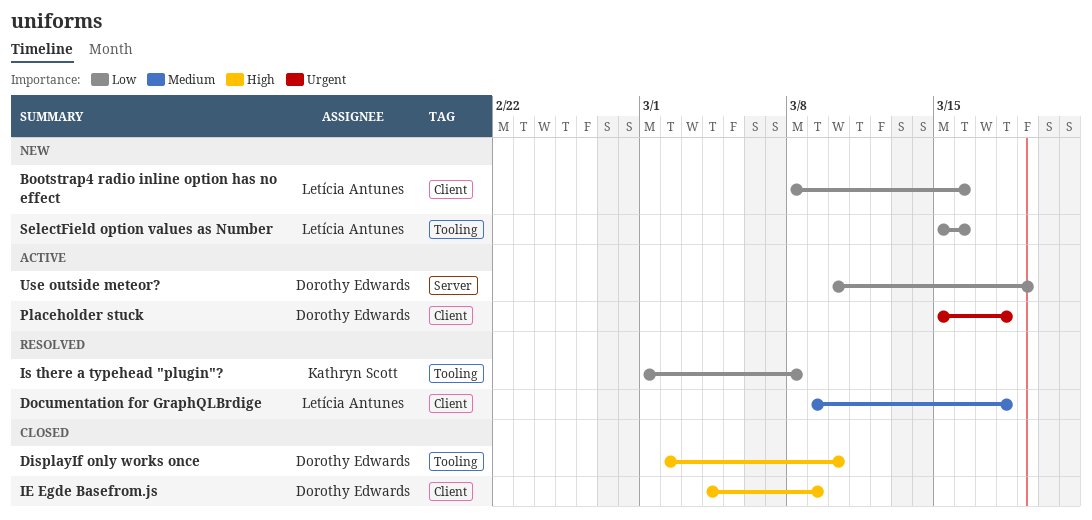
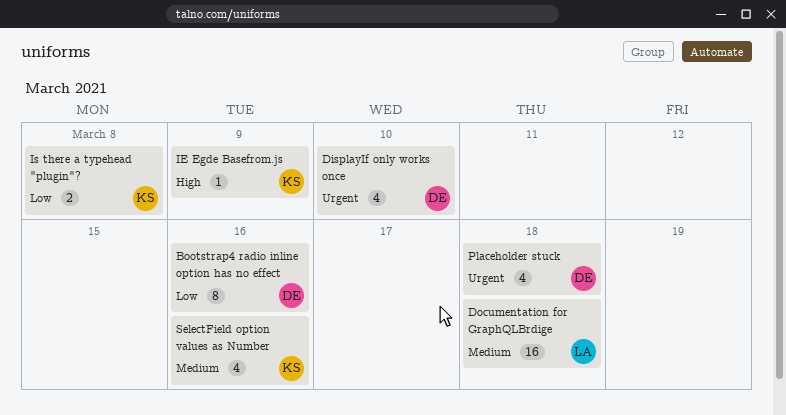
Bootstrap4 radio inline option has no effect, owner: Letícia Antunes -> Dorothy Edwards
DisplayIf only works once, priority: High -> Urgent
IE Egde Basefrom.js, owner: Dorothy Edwards -> Kathryn Scott
SelectField option values as Number, owner: Letícia Antunes -> Kathryn Scott
SelectField option values as Number, priority: Low -> Medium
Use outside meteor?: present -> none

